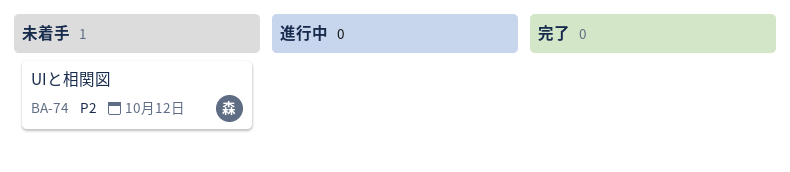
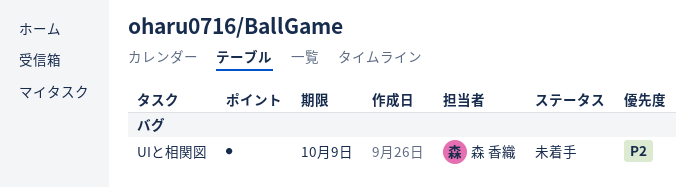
UIと相関図, due: Oct 12 -> Oct 9

